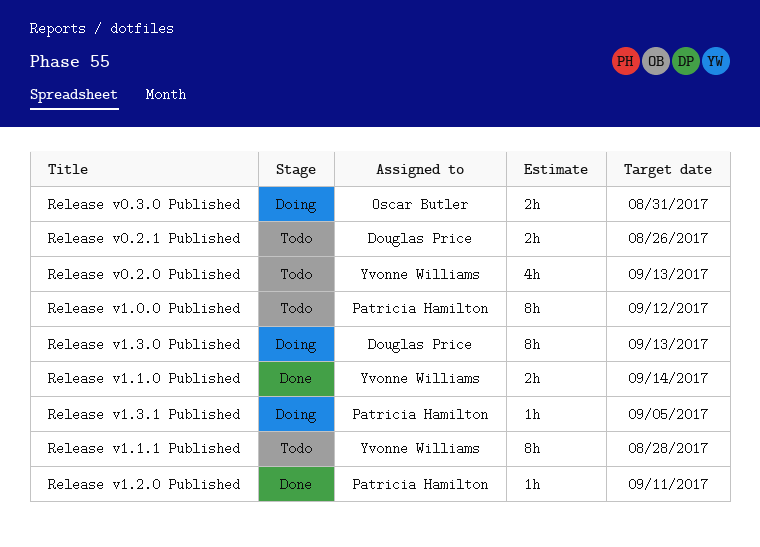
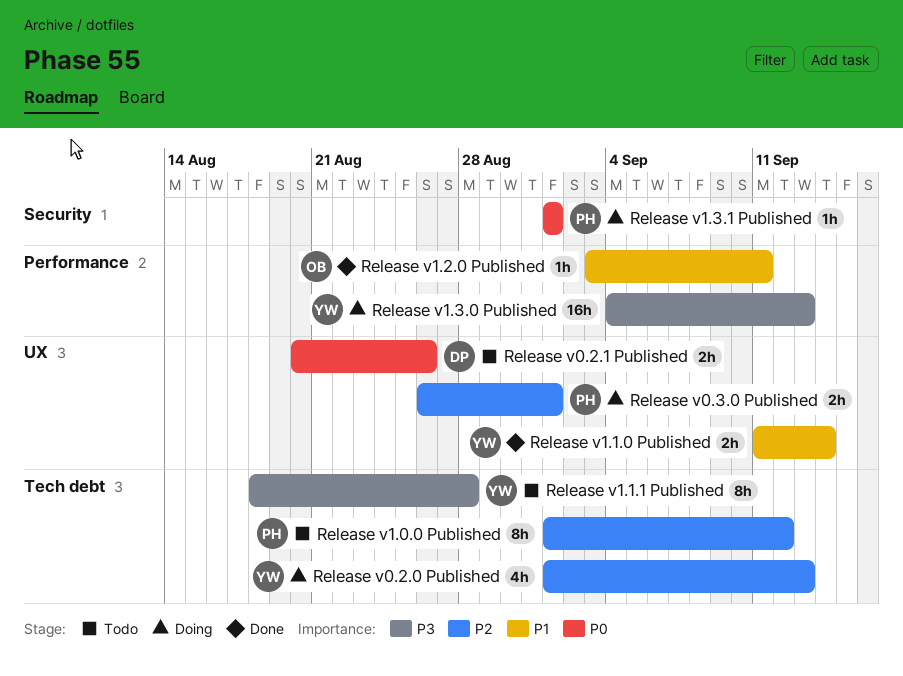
Release v0.2.0 Published, status: Todo -> Doing
Release v0.3.0 Published, owner: Oscar Butler -> Patricia Hamilton
Release v0.3.0 Published, due: Aug 31 -> Sep 1
Release v1.2.0 Published, owner: Patricia Hamilton -> Oscar Butler
Release v1.3.0 Published, owner: Douglas Price -> Yvonne Williams
Release v1.3.0 Published, estimate: 8h -> 16h
Release v1.3.1 Published, due: Sep 5 -> Sep 1

